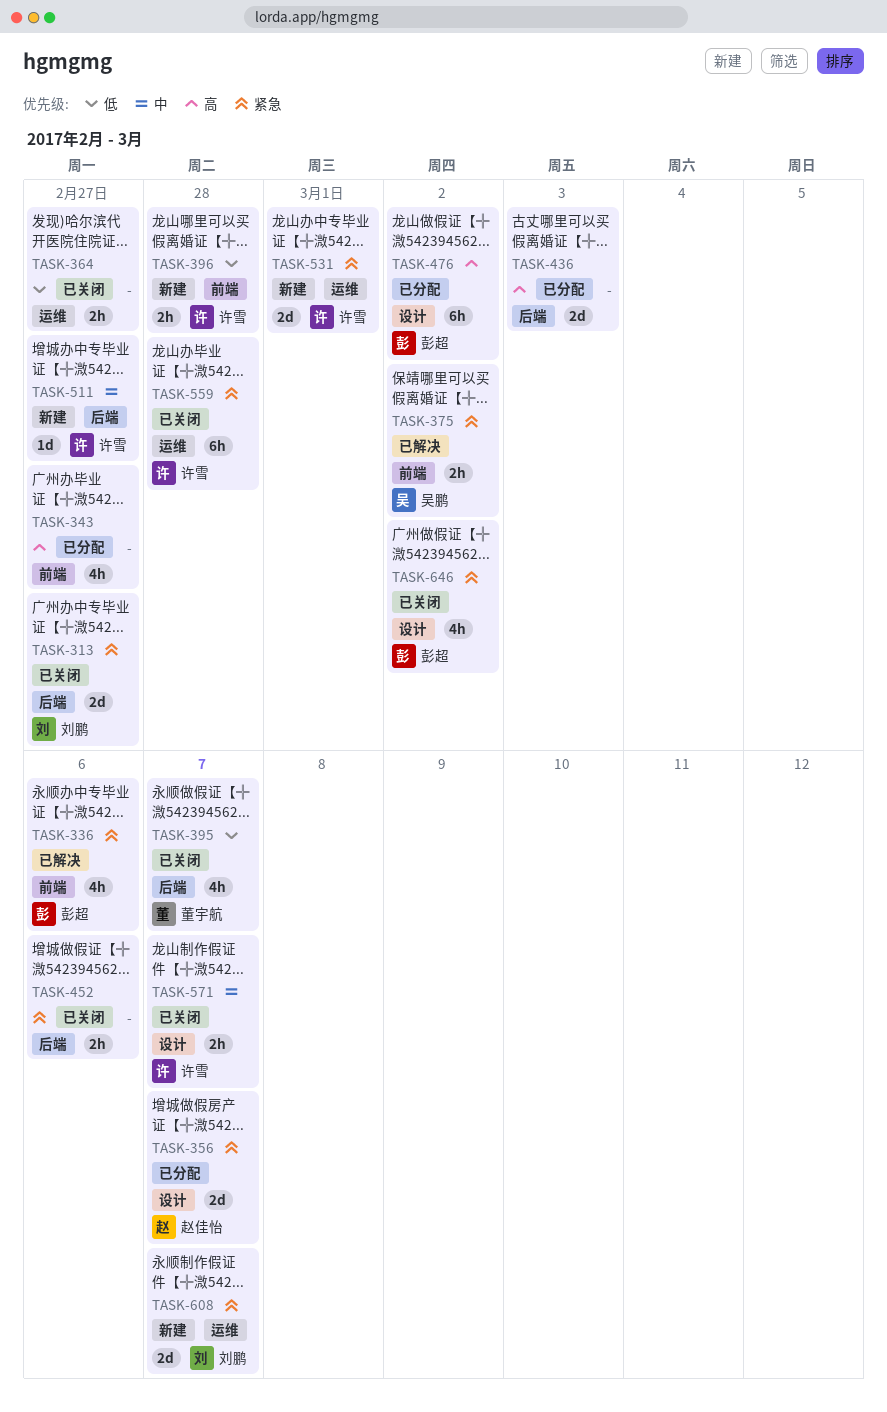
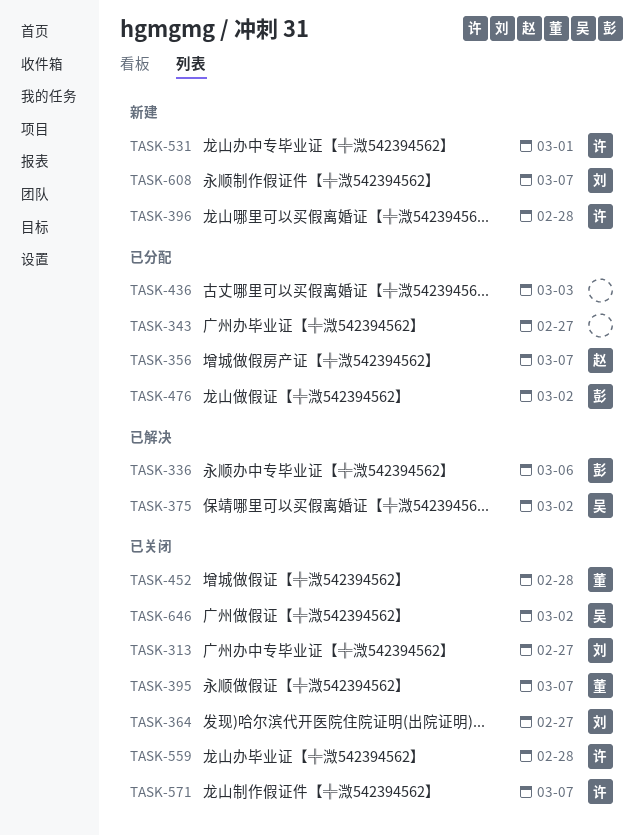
TASK-364, owner: none -> 刘鹏
TASK-452, owner: none -> 董宇航
TASK-452, due: Mar 6 -> Feb 28
TASK-511: present -> none
TASK-646, owner: 彭超 -> 吴鹏

